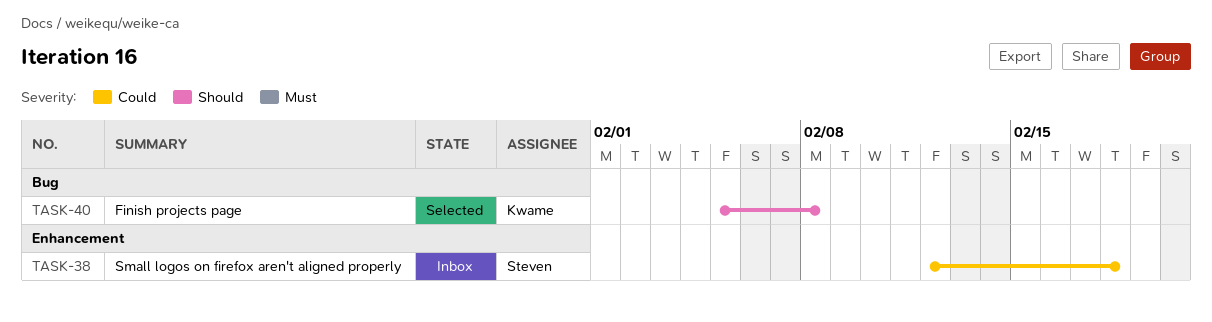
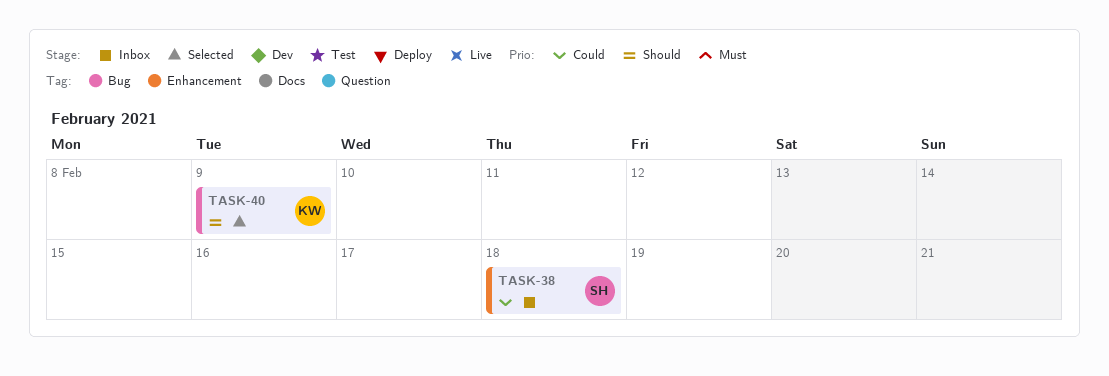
TASK-40, due: Feb 8 -> Feb 9

